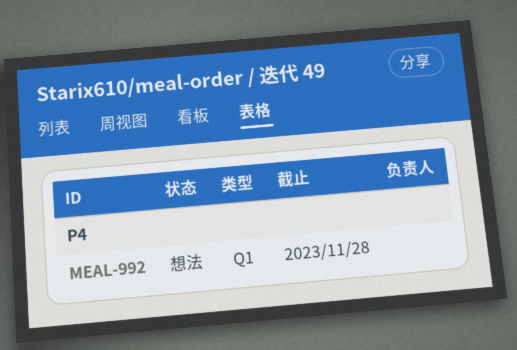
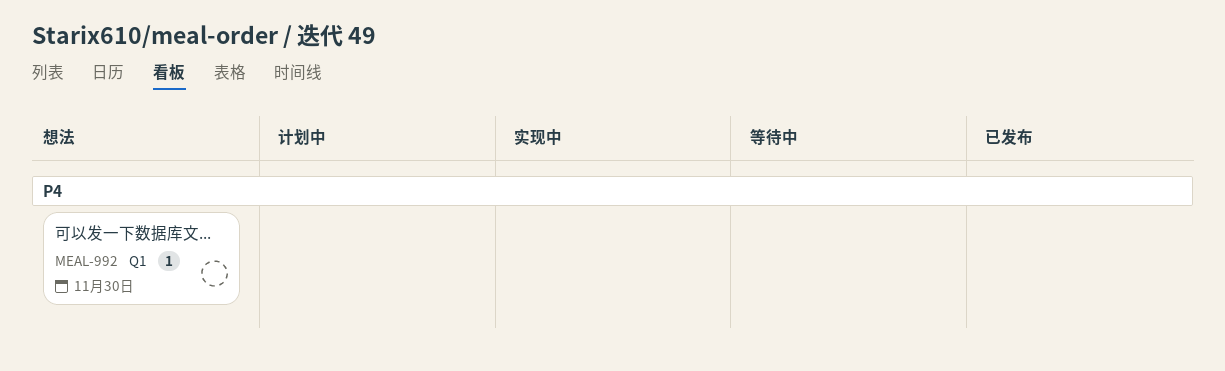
MEAL-992, due: Nov 28 -> Nov 30

